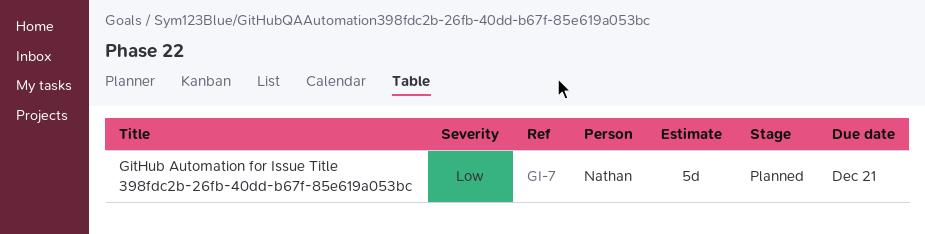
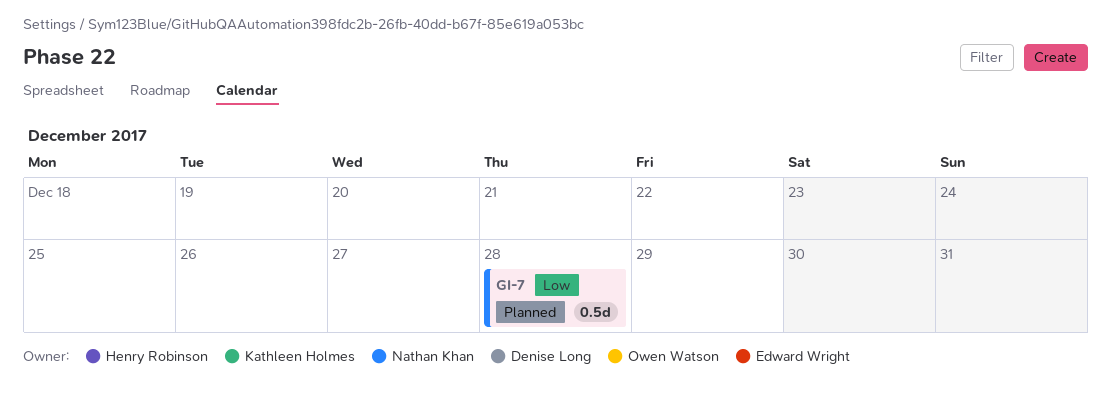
GI-7, estimate: 5d -> 0.5d
GI-7, due: Dec 21 -> Dec 28

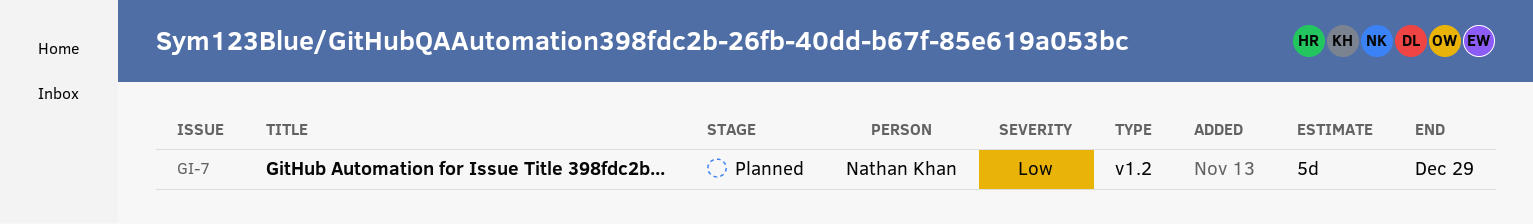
GI-7, estimate: 0.5d -> 5d
GI-7, due: Dec 28 -> Dec 29

